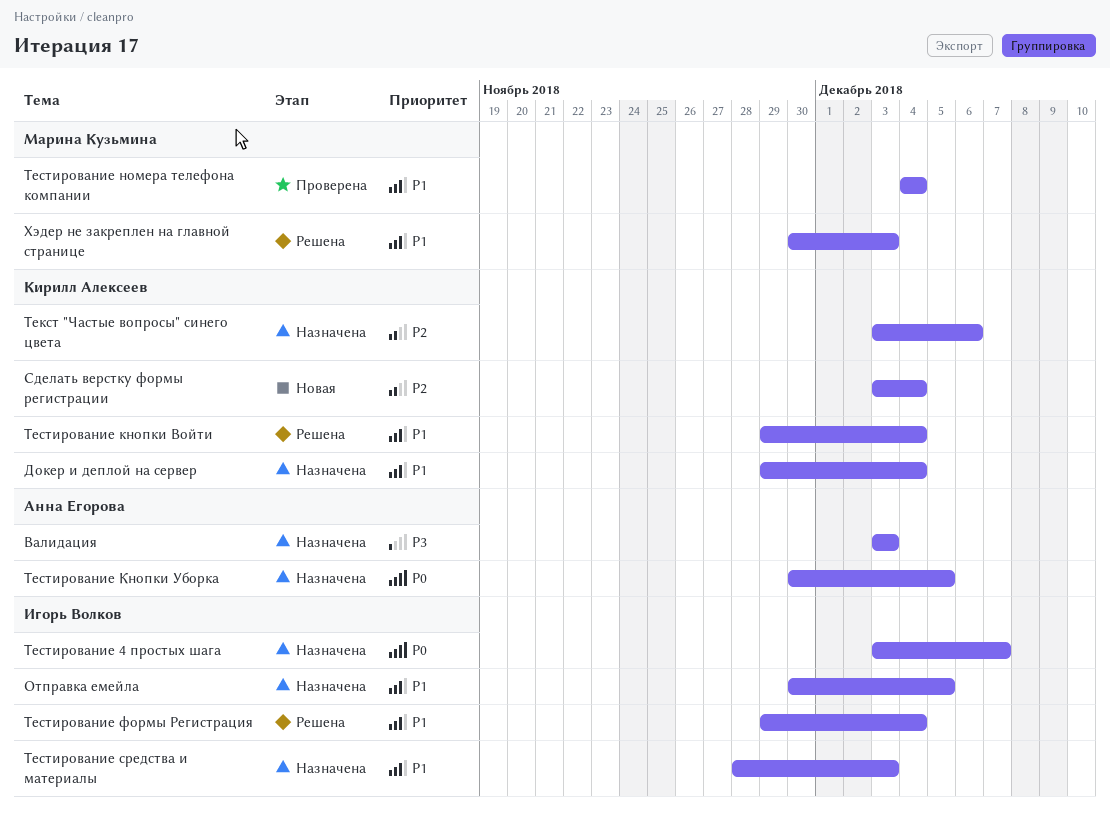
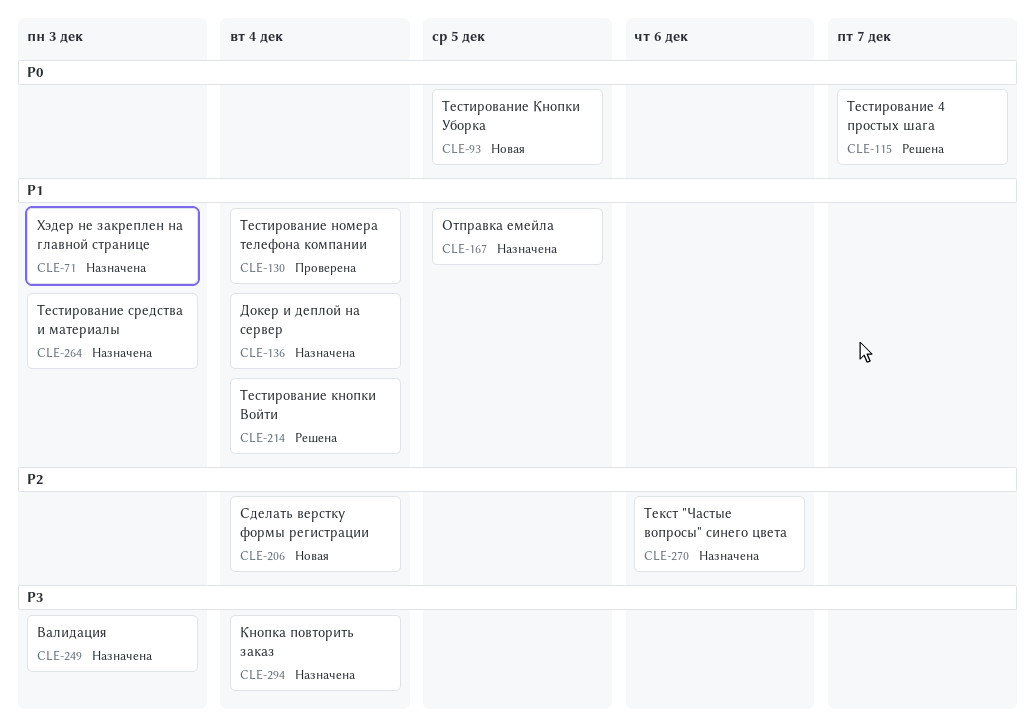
Кнопка повторить заказ: none -> present
Тестирование 4 простых шага, status: Назначена -> Решена
Тестирование Кнопки Уборка, status: Назначена -> Новая
Тестирование формы Регистрация: present -> none
Хэдер не закреплен на главной странице, status: Решена -> Назначена

